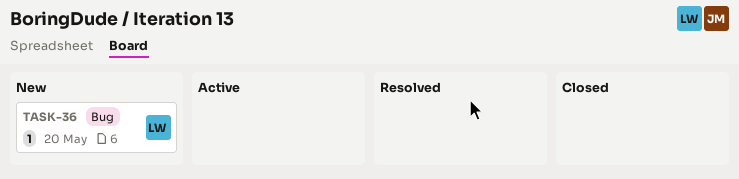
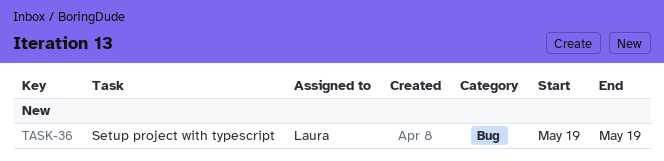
TASK-36, due: May 20 -> May 19

